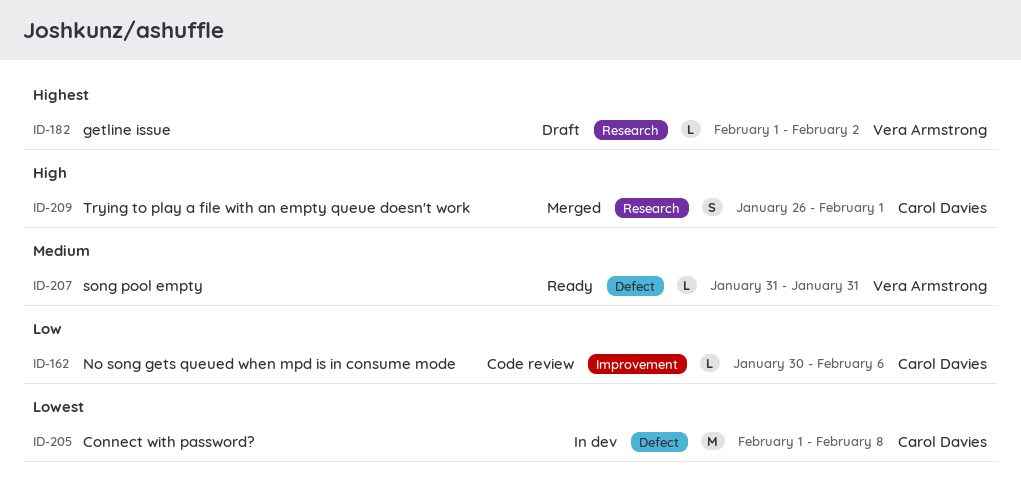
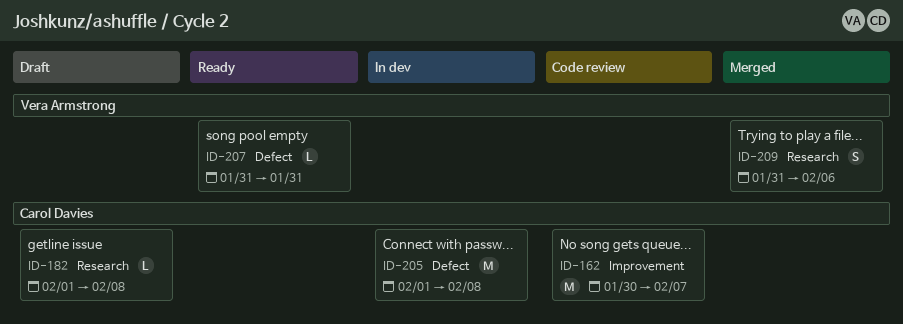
ID-162, estimate: L -> M
ID-162, due: Feb 6 -> Feb 7
ID-182, owner: Vera Armstrong -> Carol Davies
ID-182, due: Feb 2 -> Feb 8
ID-209, owner: Carol Davies -> Vera Armstrong
ID-209, start: Jan 26 -> Jan 31
ID-209, due: Feb 1 -> Feb 6

